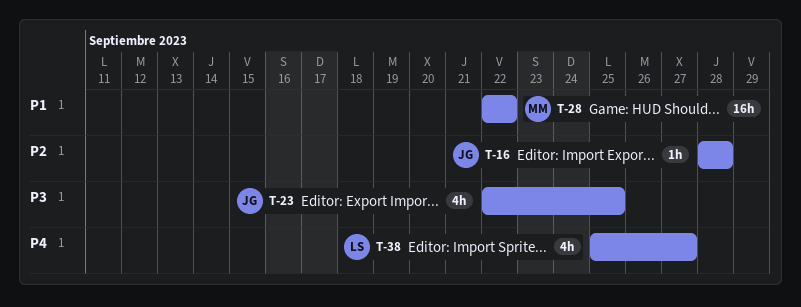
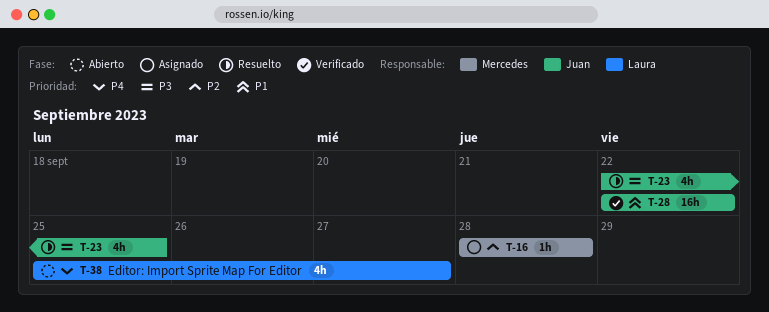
T-16, owner: Juan -> Mercedes
T-28, owner: Mercedes -> Juan

